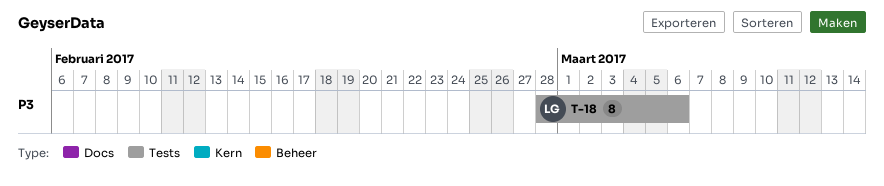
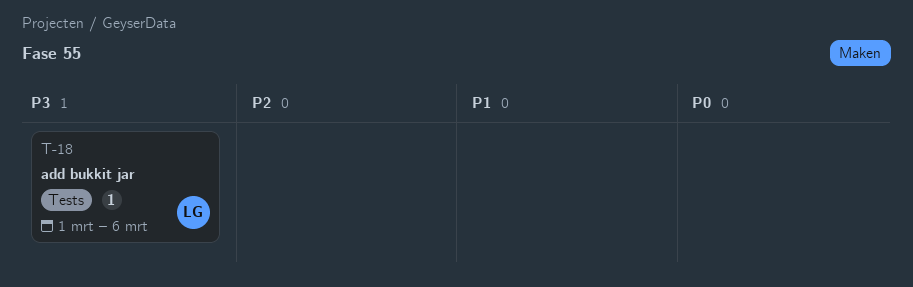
T-18, estimate: 8 -> 1
T-18, start: Feb 28 -> Mar 1

